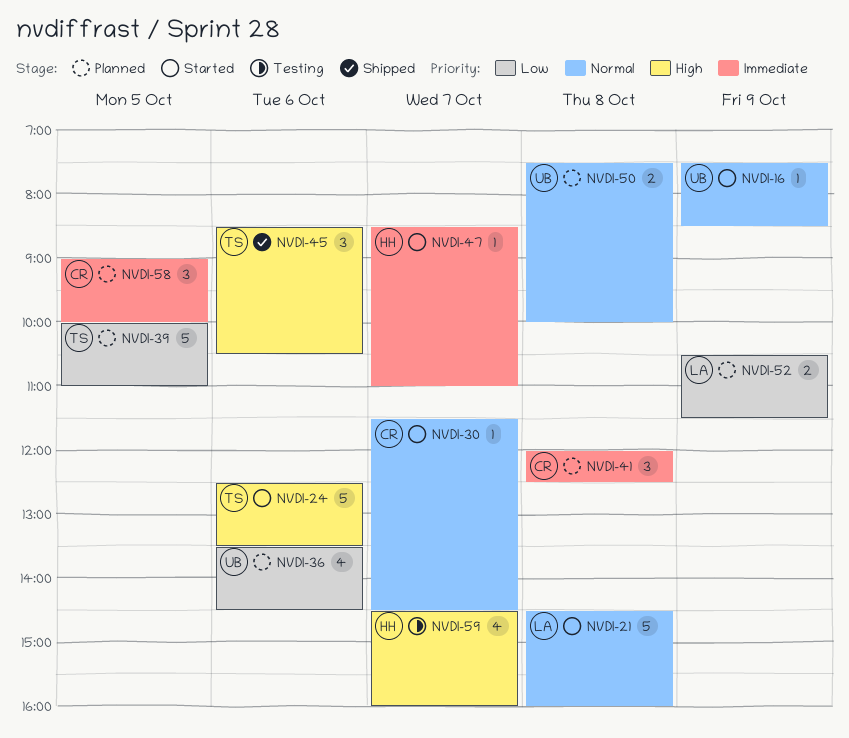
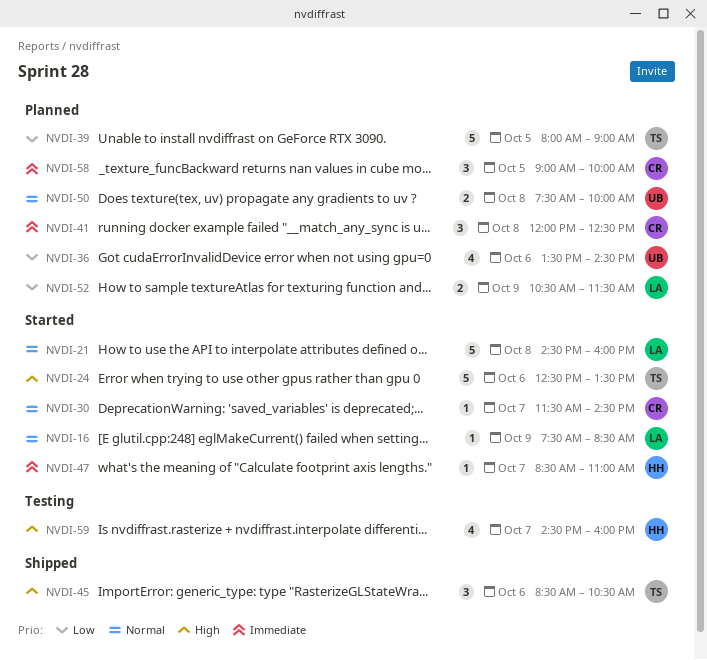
NVDI-16, owner: UB -> LA
NVDI-39, begins: 10:00 -> 08:00
NVDI-39, ends: 11:00 -> 09:00

